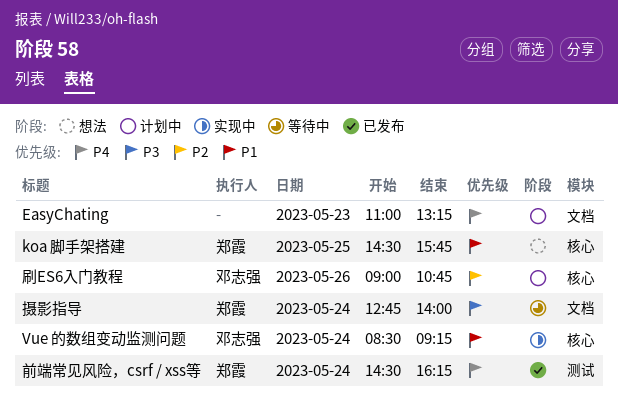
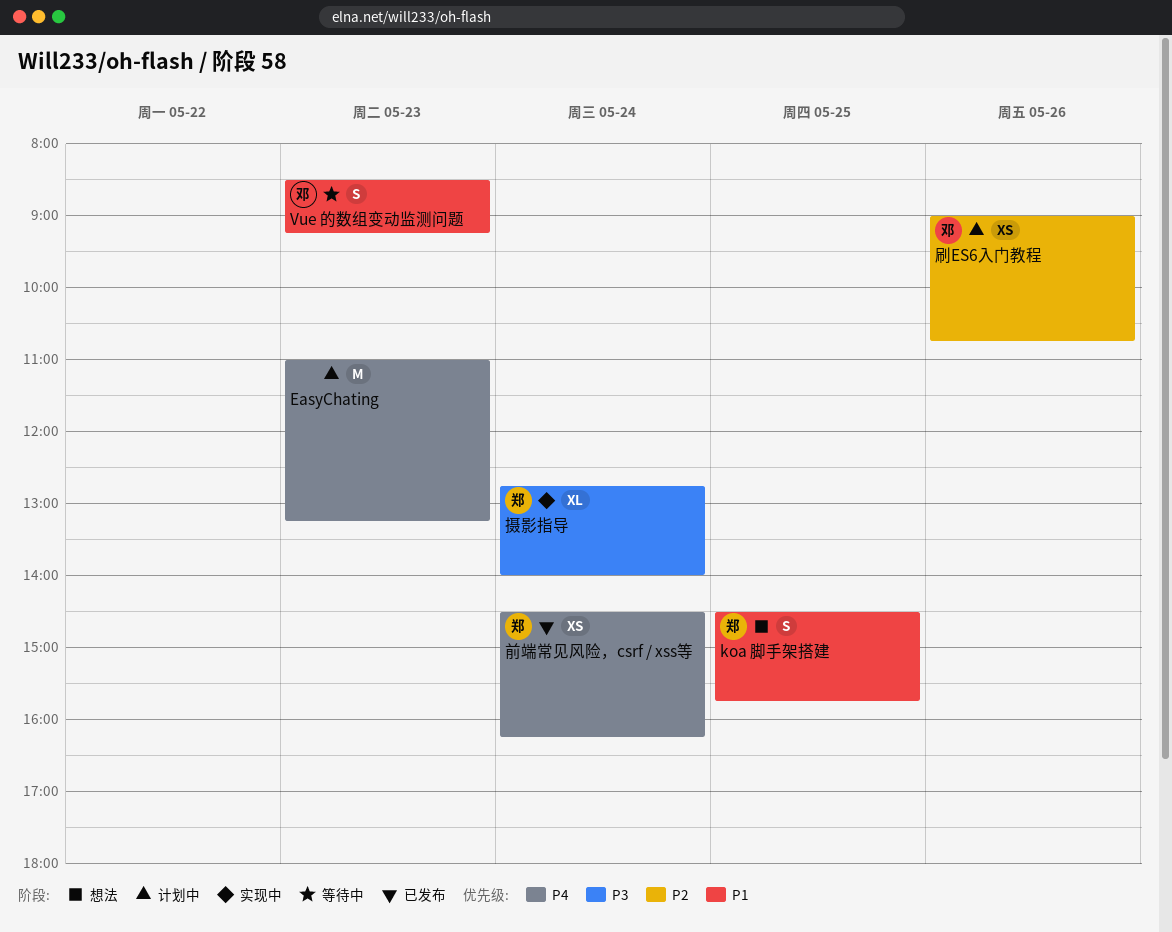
Vue 的数组变动监测问题, status: 实现中 -> 等待中
Vue 的数组变动监测问题, day: May 24 -> May 23
摄影指导, status: 等待中 -> 实现中

